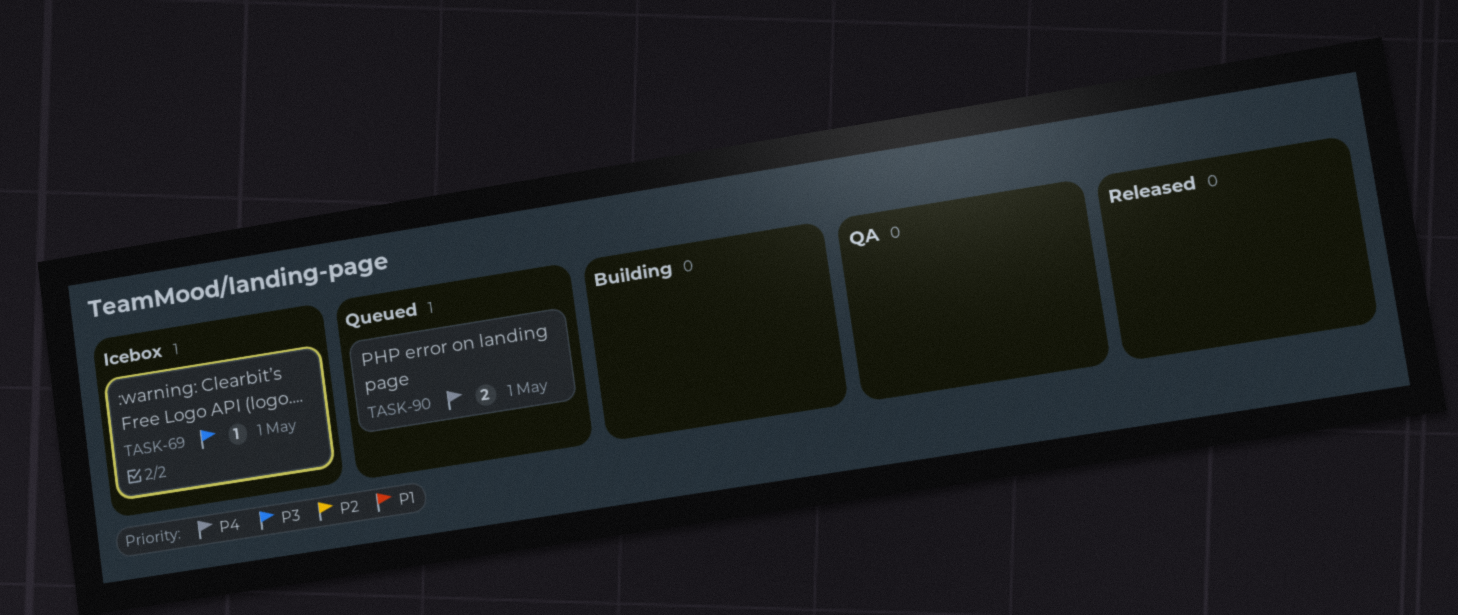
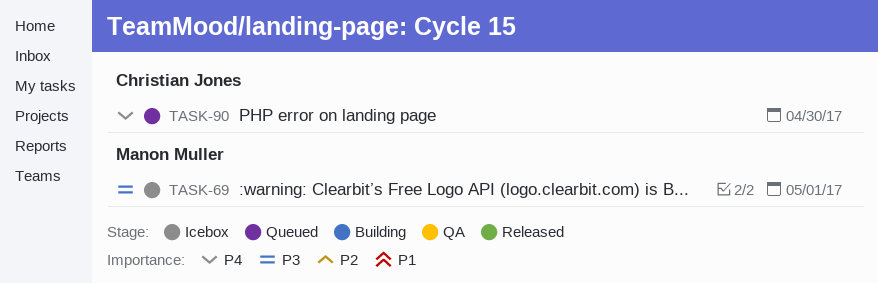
TASK-90, due: May 1 -> Apr 30

